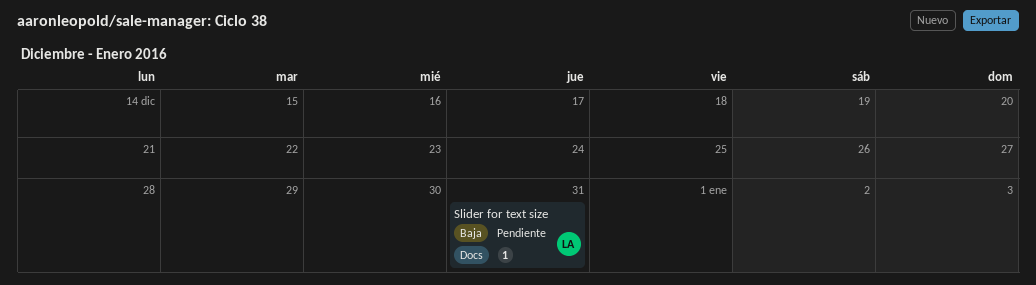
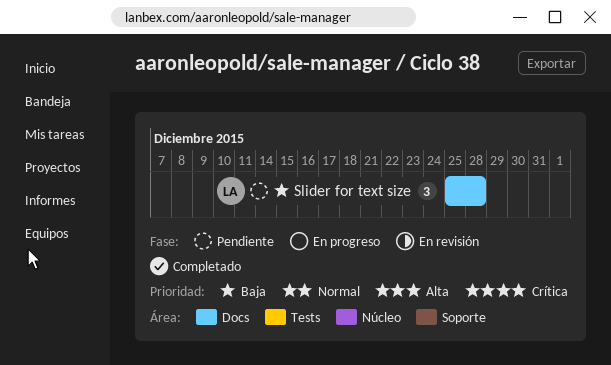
Slider for text size, estimate: 1 -> 3
Slider for text size, due: Dec 31 -> Dec 28

